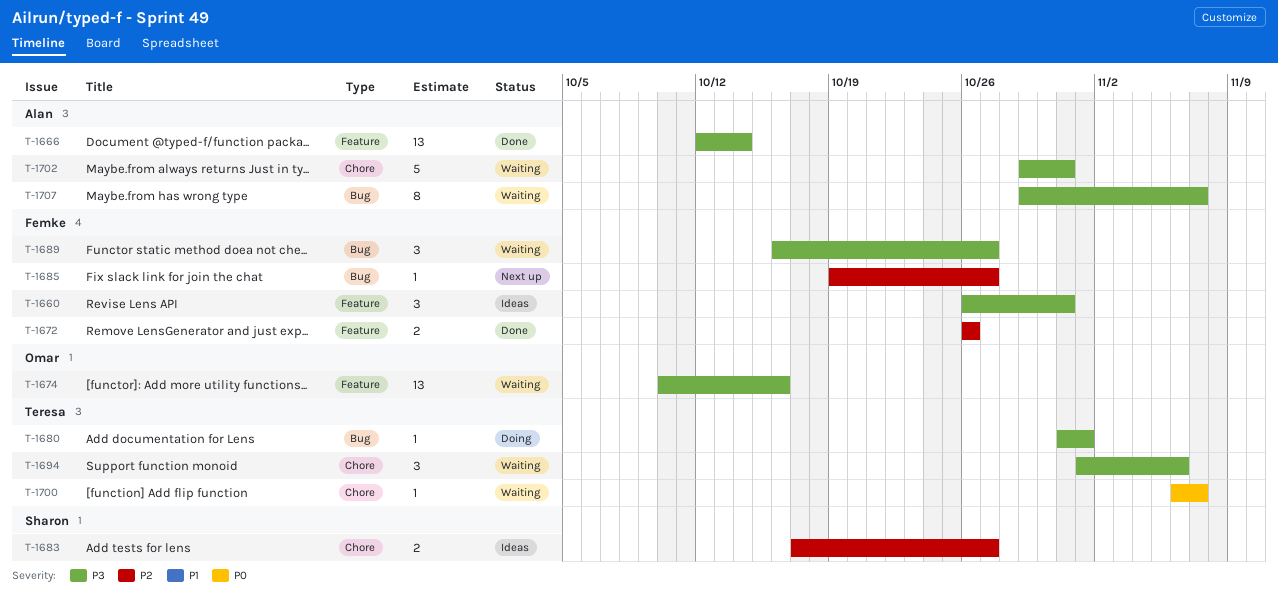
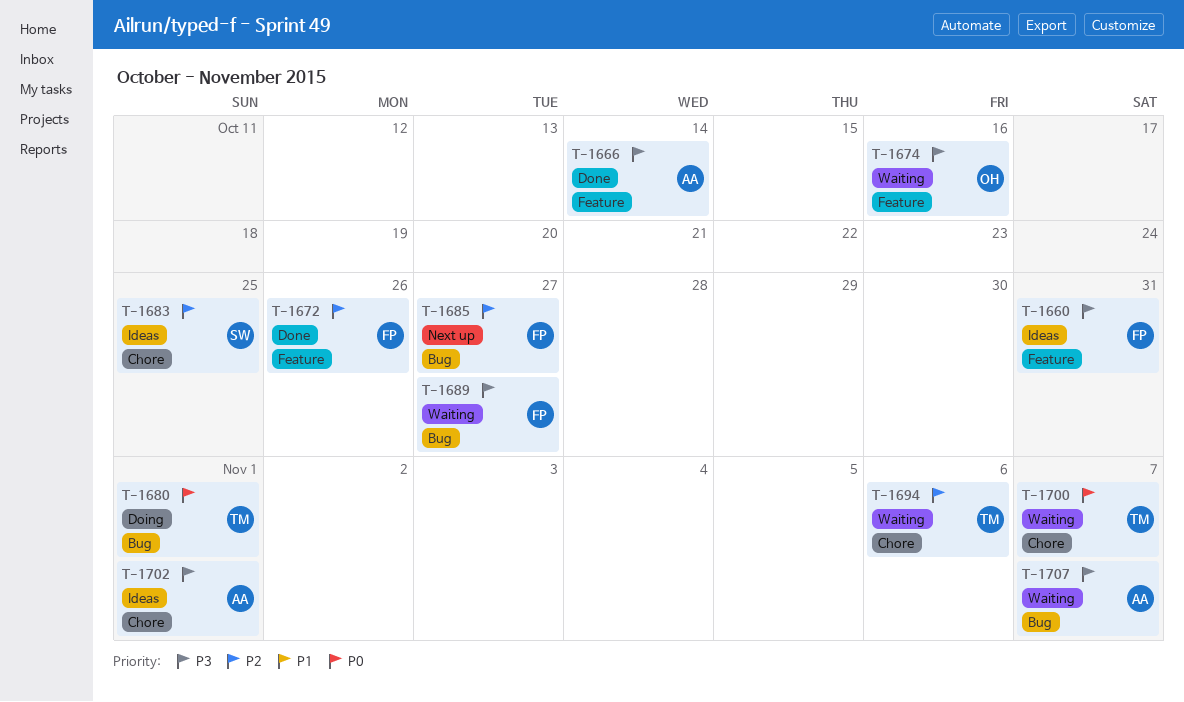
T-1680, priority: P3 -> P0
T-1683, due: Oct 27 -> Oct 25
T-1694, priority: P3 -> P2
T-1702, status: Waiting -> Ideas
T-1702, due: Oct 31 -> Nov 1

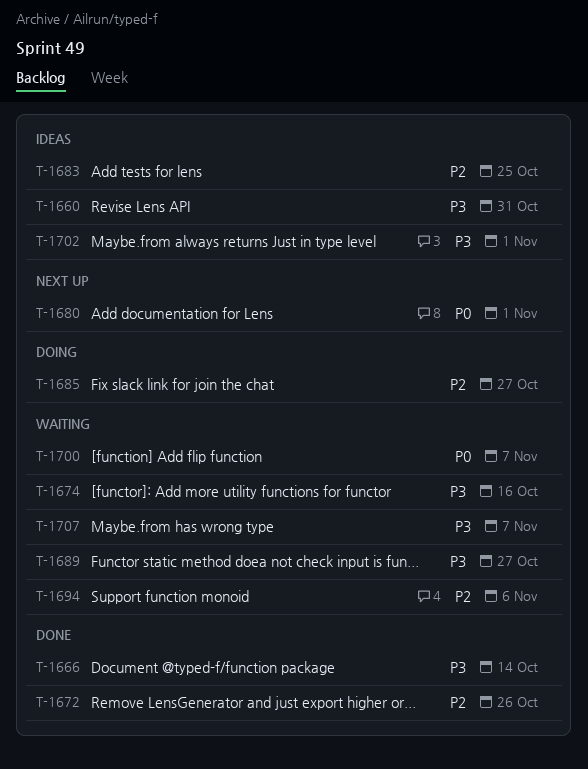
T-1680, status: Doing -> Next up
T-1685, status: Next up -> Doing

